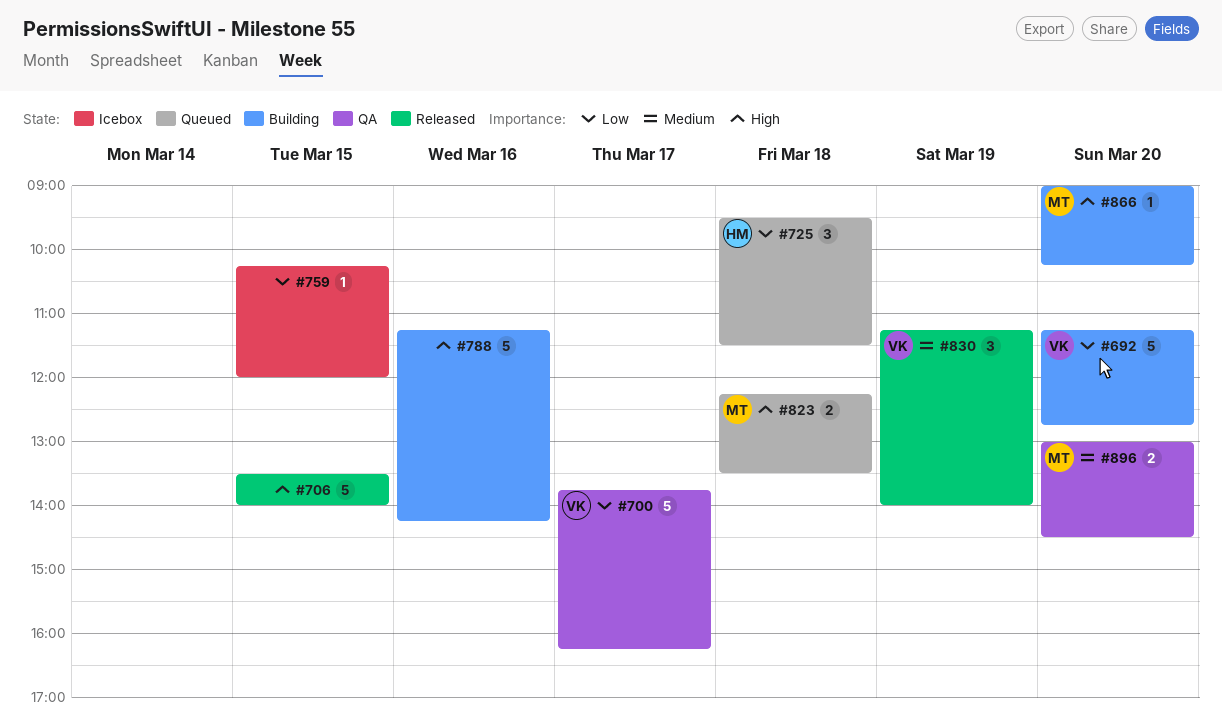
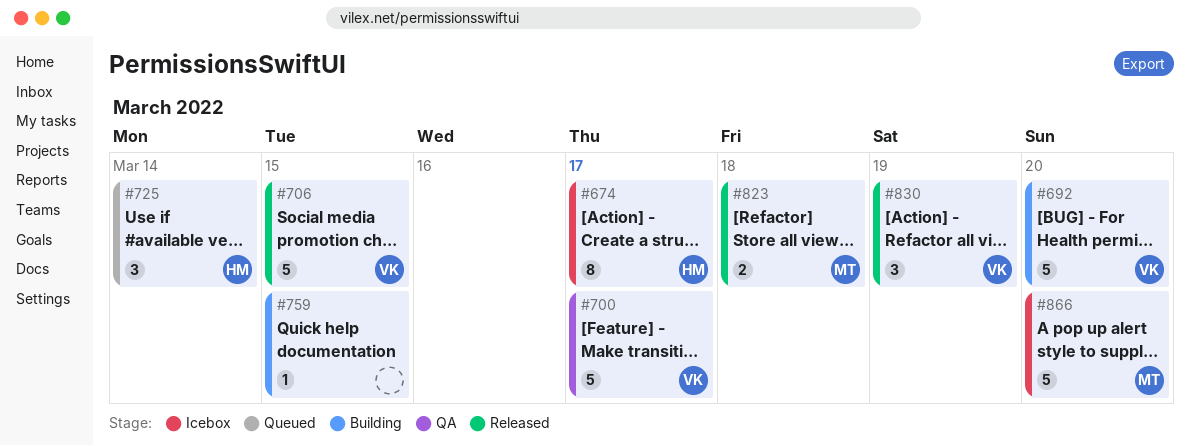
#674: none -> present
#706, owner: none -> VK
#725, day: Mar 18 -> Mar 14
#759, status: Icebox -> Building
#788: present -> none
#823, status: Queued -> Released
#866, status: Building -> Icebox
#866, estimate: 1 -> 5
#896: present -> none

